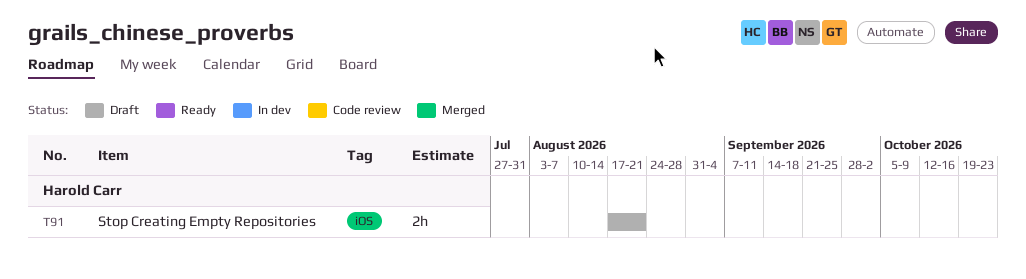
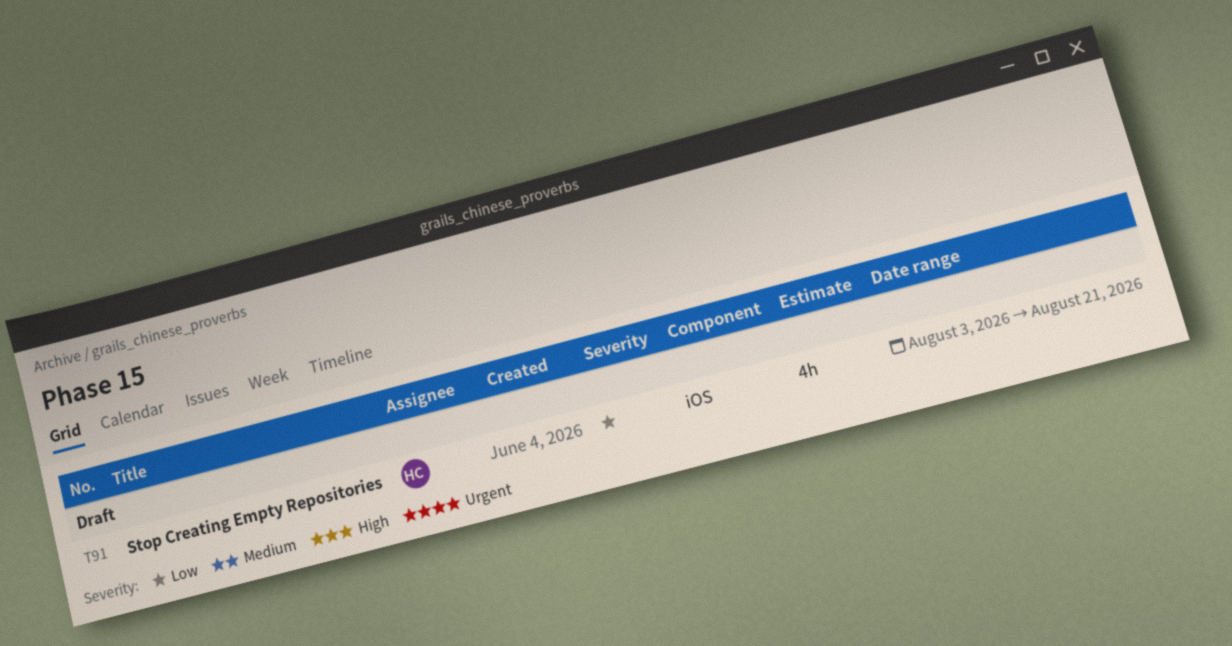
T91, estimate: 2h -> 4h
T91, start: Aug 17 -> Aug 3

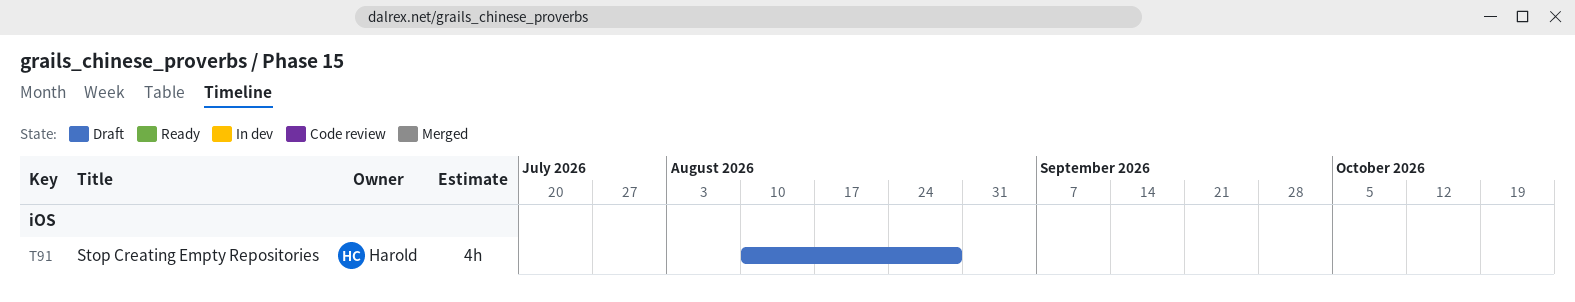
T91, start: Aug 3 -> Aug 10
T91, due: Aug 21 -> Aug 28

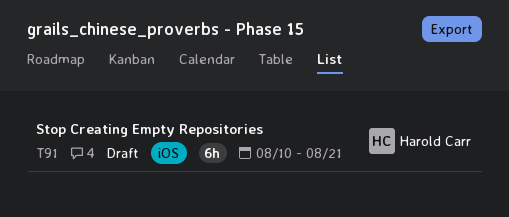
T91, estimate: 4h -> 6h
T91, due: Aug 28 -> Aug 21

